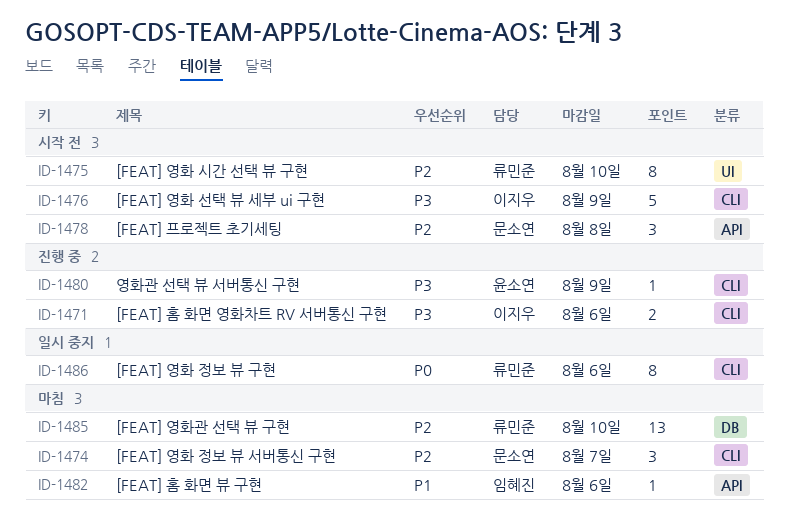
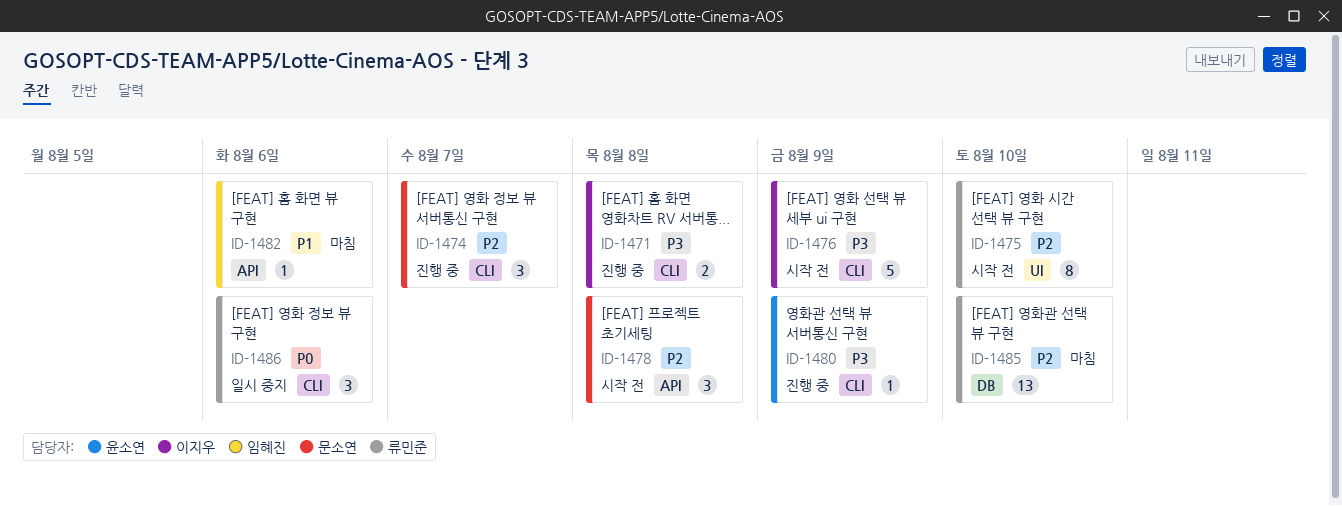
ID-1471, due: Aug 6 -> Aug 8
ID-1474, status: 마침 -> 진행 중
ID-1486, estimate: 8 -> 3

